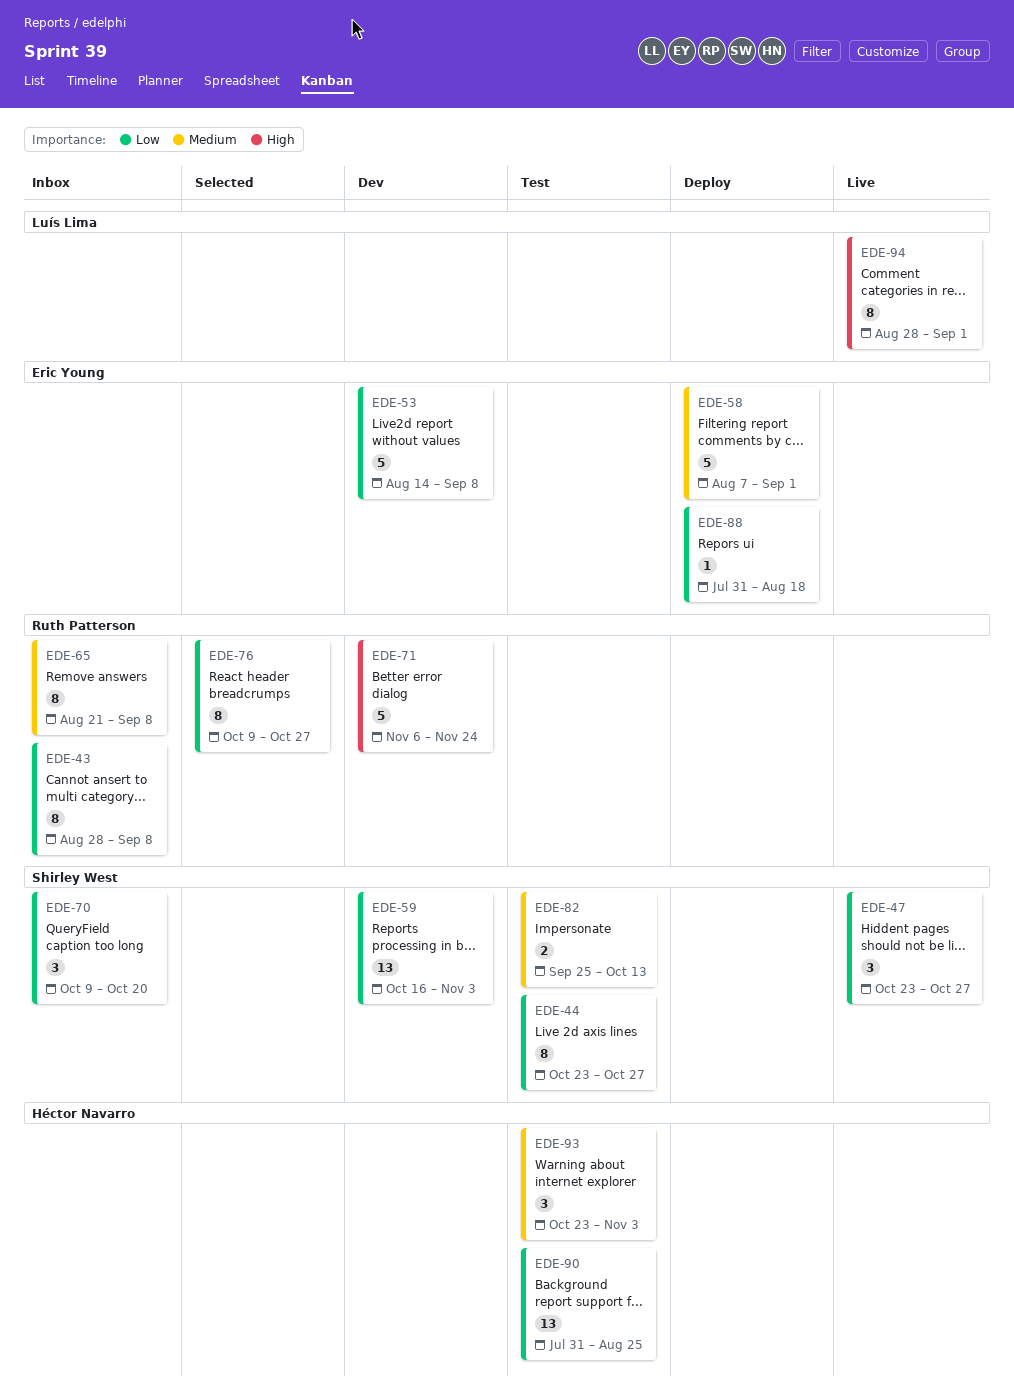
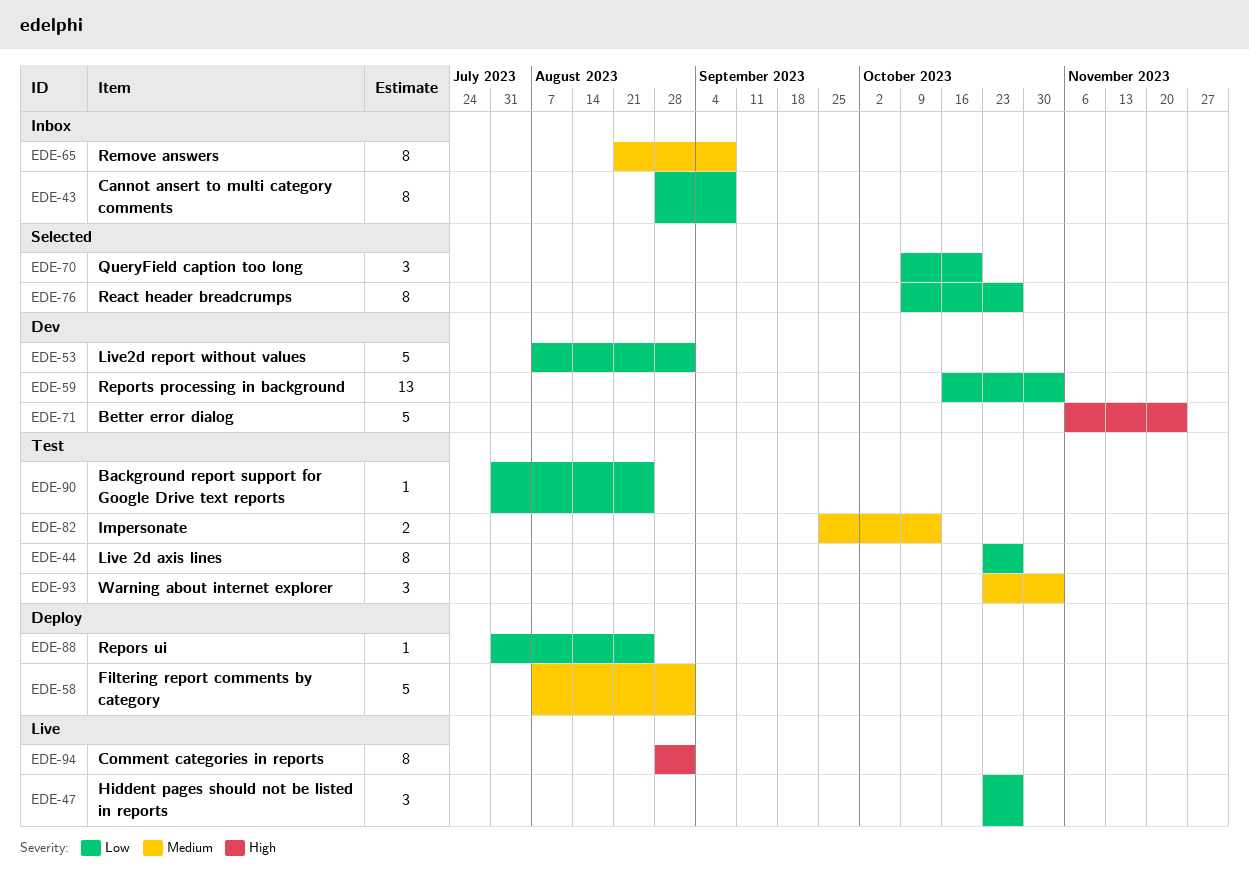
EDE-53, start: Aug 14 -> Aug 7
EDE-53, due: Sep 8 -> Sep 1
EDE-70, status: Inbox -> Selected
EDE-88, due: Aug 18 -> Aug 25
EDE-90, estimate: 13 -> 1

